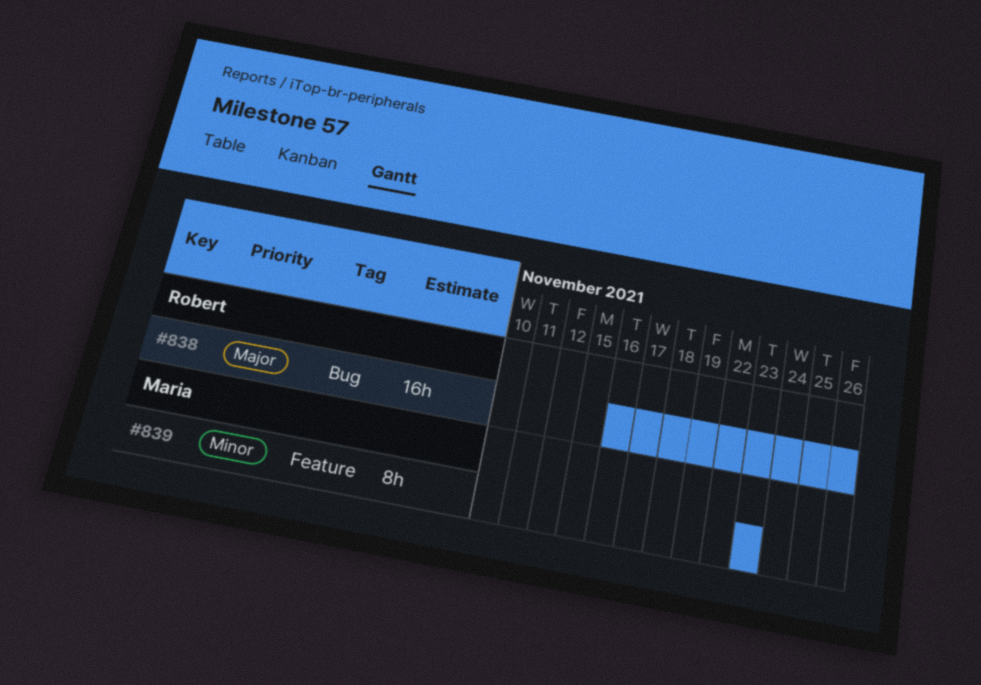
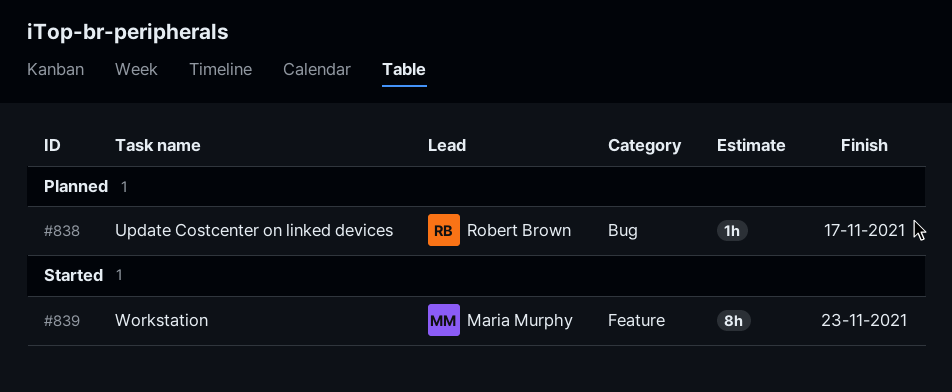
#838, estimate: 16h -> 1h
#838, due: Nov 26 -> Nov 17

